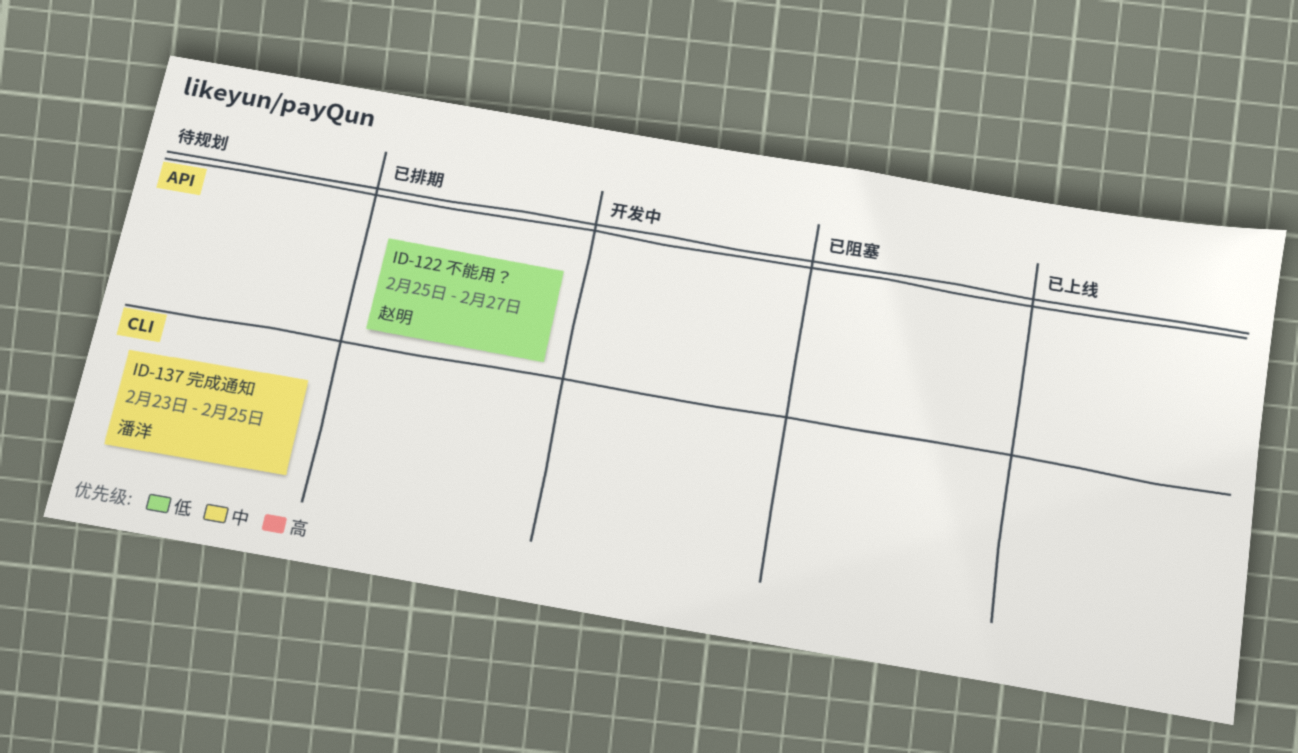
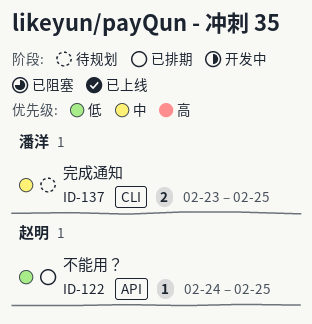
ID-122, start: Feb 25 -> Feb 24
ID-122, due: Feb 27 -> Feb 25

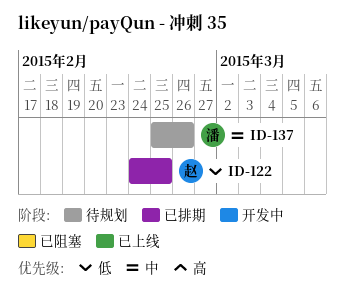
ID-137, start: Feb 23 -> Feb 25
ID-137, due: Feb 25 -> Feb 26

